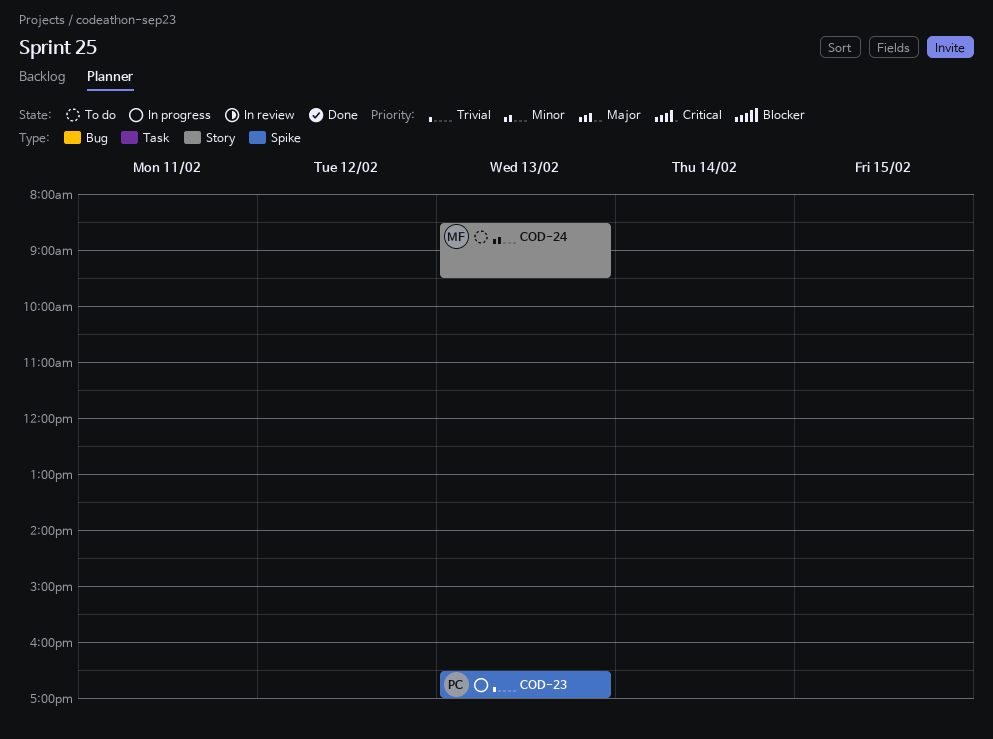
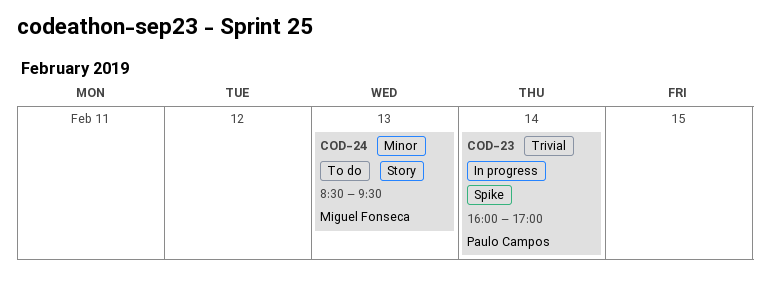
COD-23, day: Feb 13 -> Feb 14
COD-23, begins: 16:30 -> 16:00

